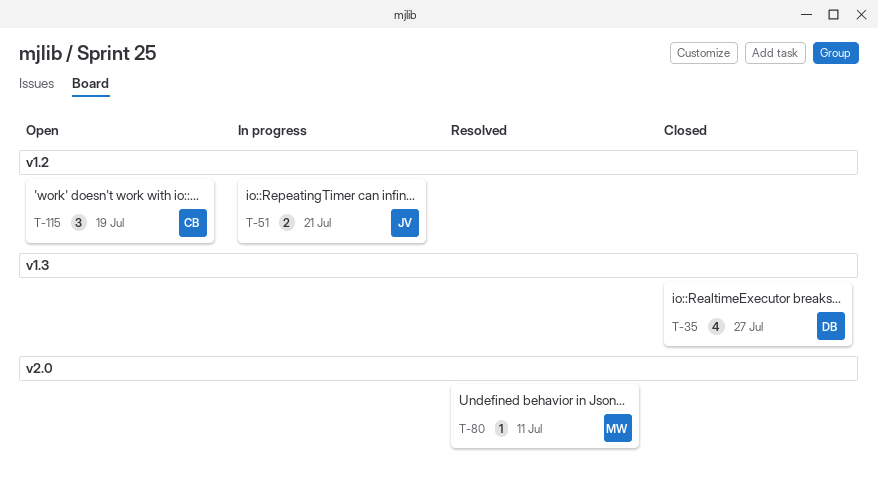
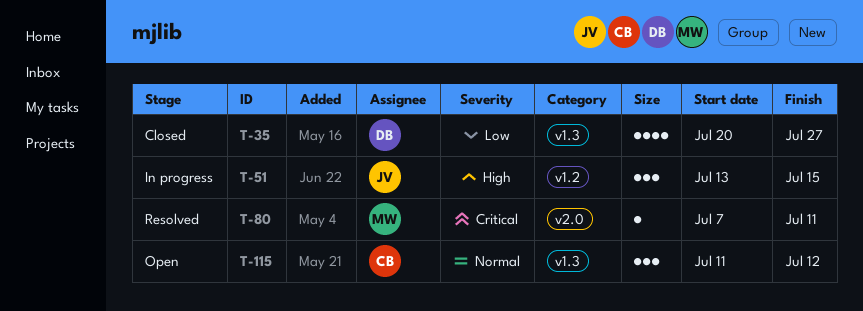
T-51, estimate: 2 -> 3
T-51, due: Jul 21 -> Jul 15
T-115, label: v1.2 -> v1.3
T-115, due: Jul 19 -> Jul 12

